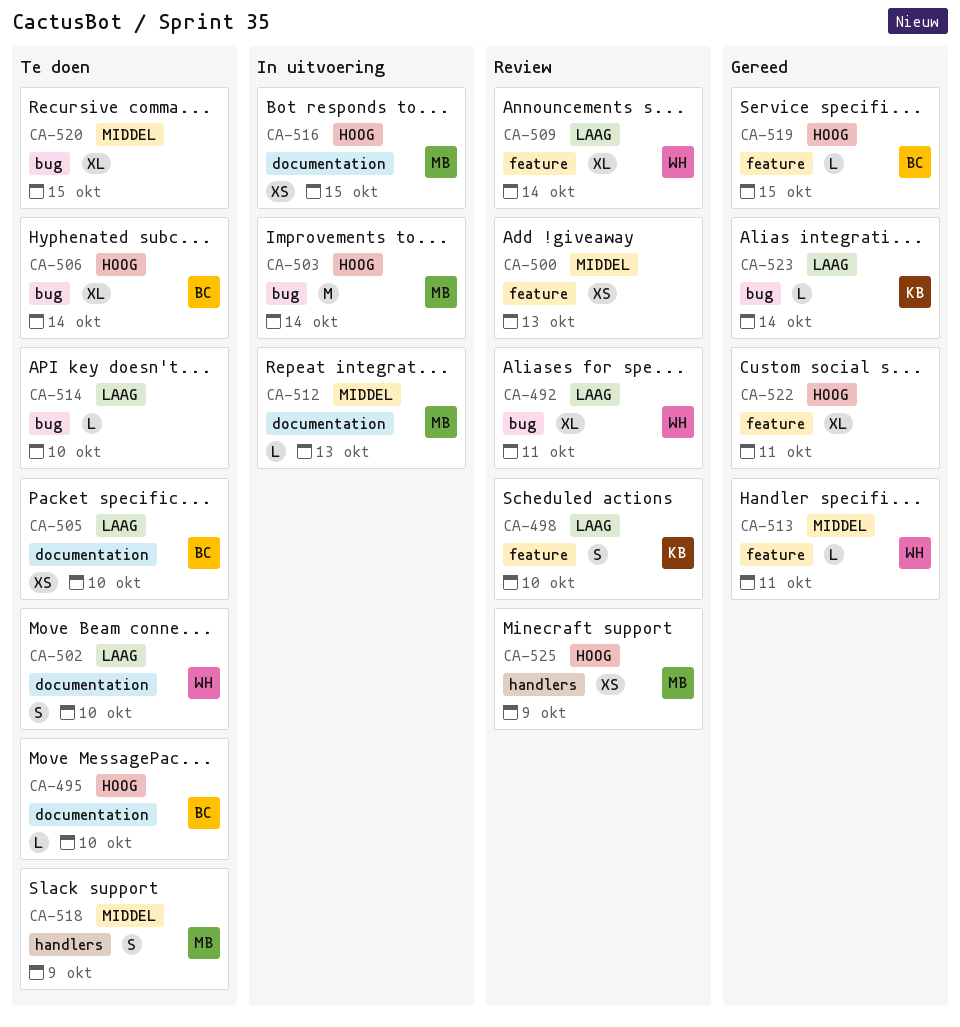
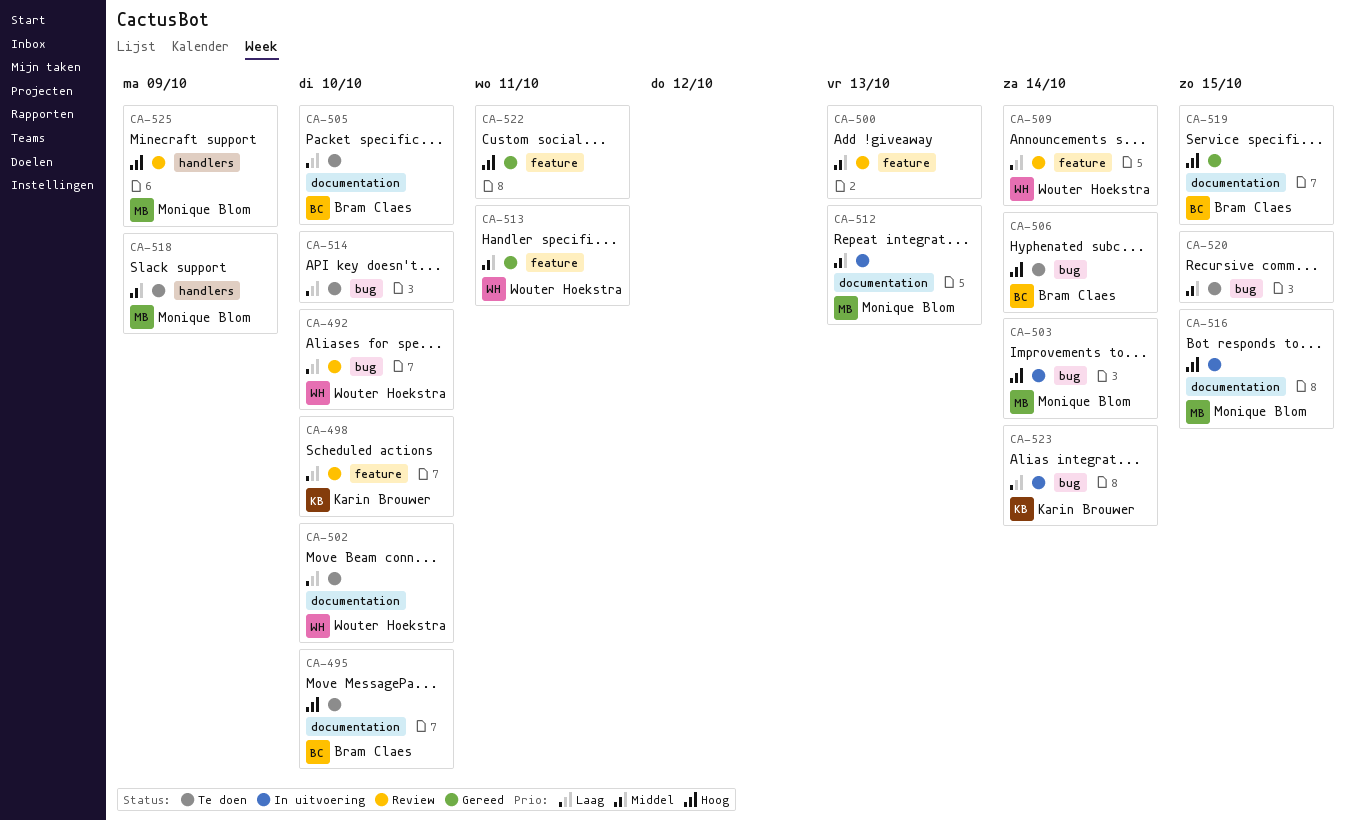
CA-492, due: Oct 11 -> Oct 10
CA-519, label: feature -> documentation
CA-523, status: Gereed -> In uitvoering

